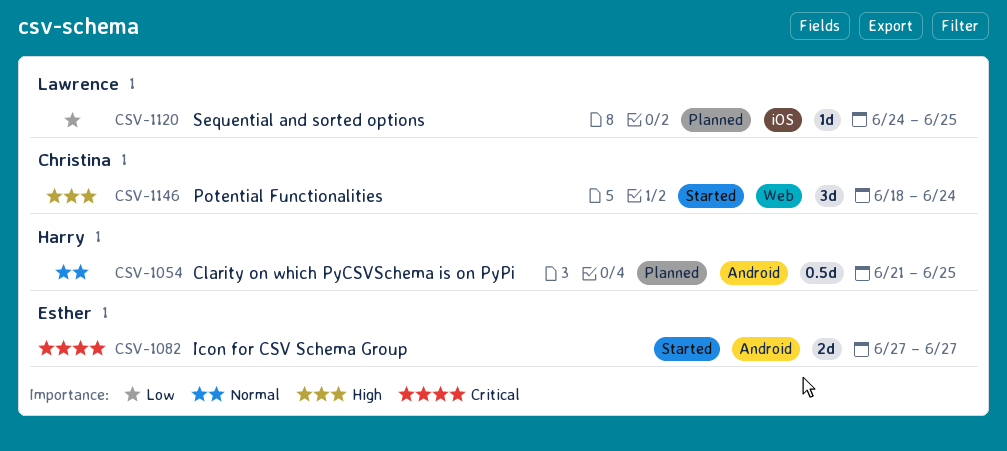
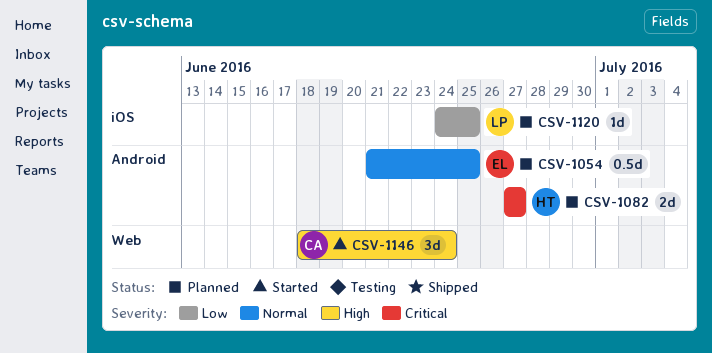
CSV-1054, owner: Harry -> Esther
CSV-1082, status: Started -> Planned
CSV-1082, owner: Esther -> Harry

